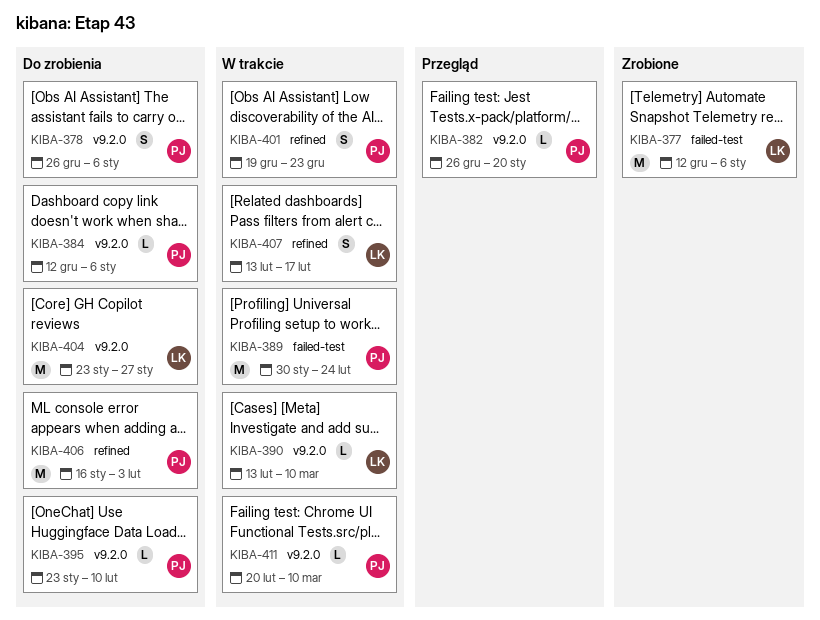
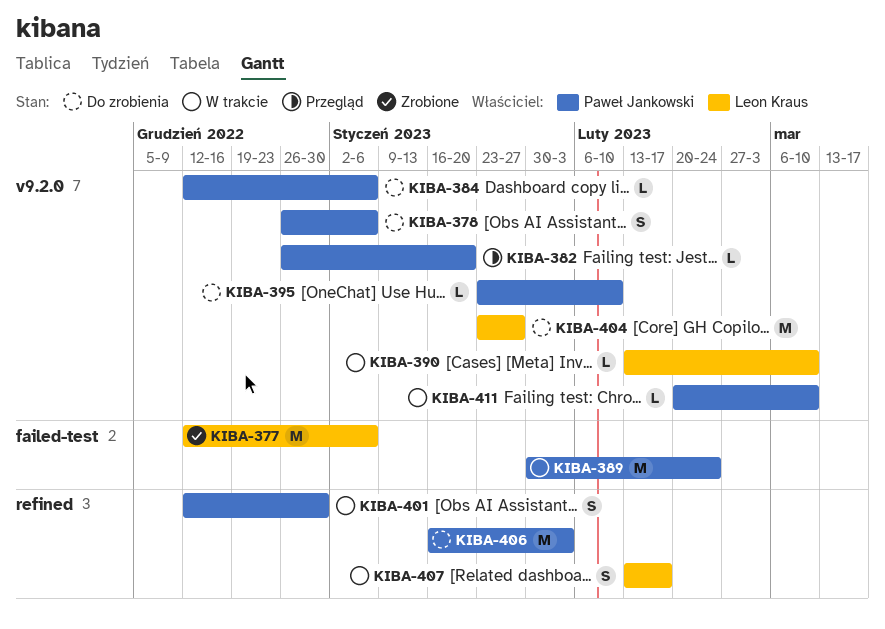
KIBA-401, start: Dec 19 -> Dec 12
KIBA-401, due: Dec 23 -> Dec 30

